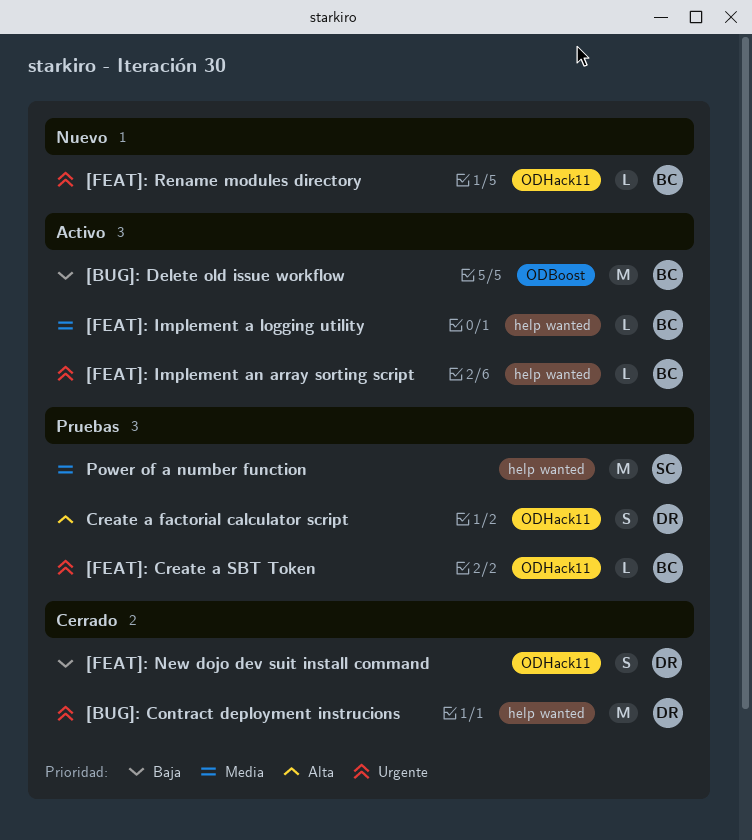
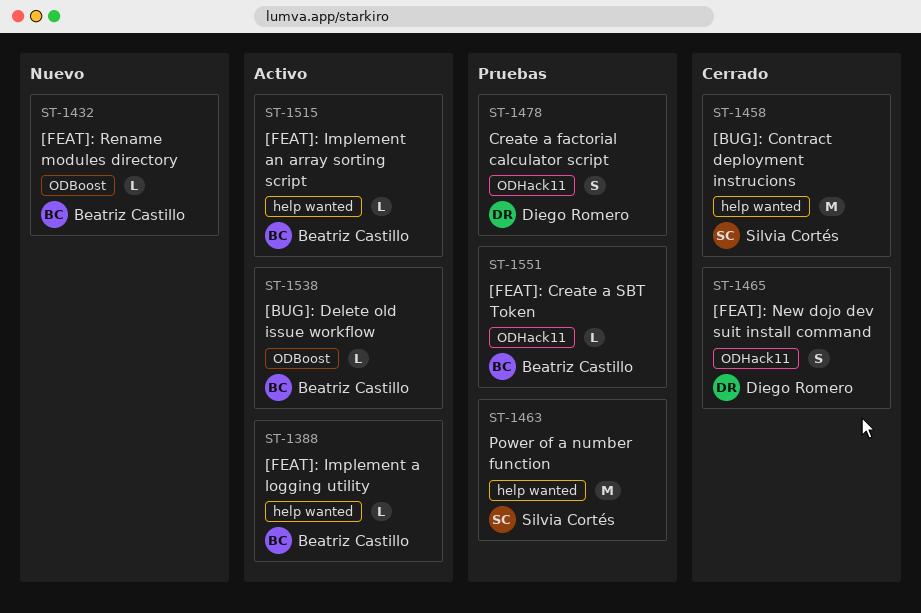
[BUG]: Contract deployment instrucions, owner: Diego Romero -> Silvia Cortés
[BUG]: Delete old issue workflow, estimate: M -> L
[FEAT]: Rename modules directory, label: ODHack11 -> ODBoost

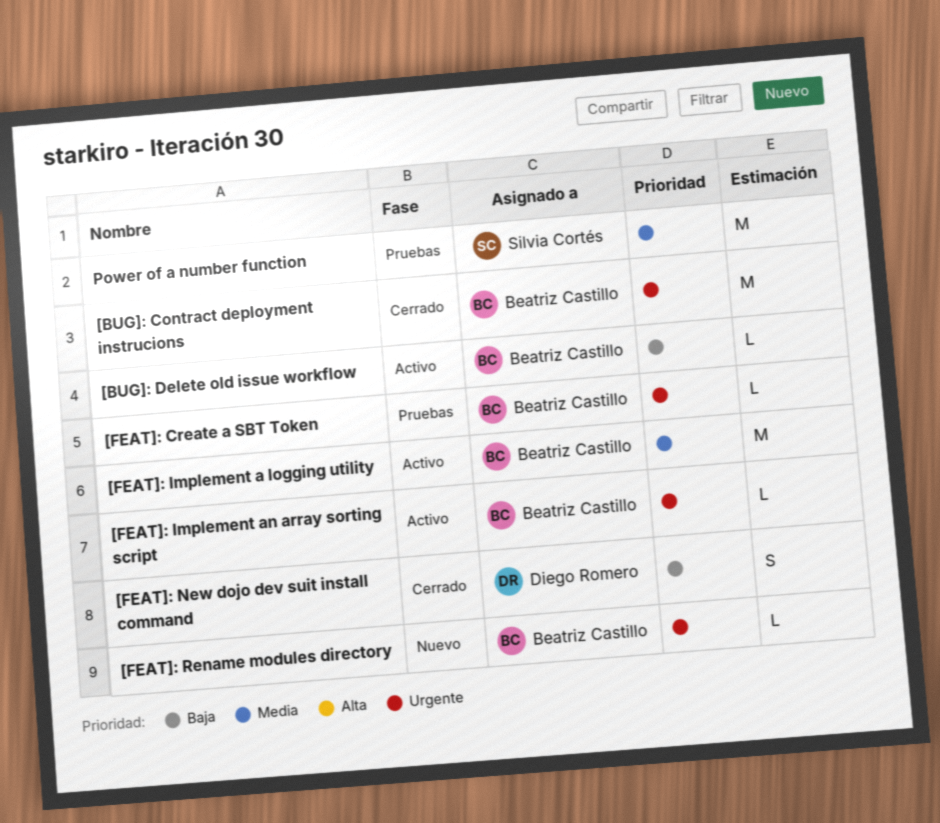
[BUG]: Contract deployment instrucions, owner: Silvia Cortés -> Beatriz Castillo
[FEAT]: Implement a logging utility, estimate: L -> M
Create a factorial calculator script: present -> none

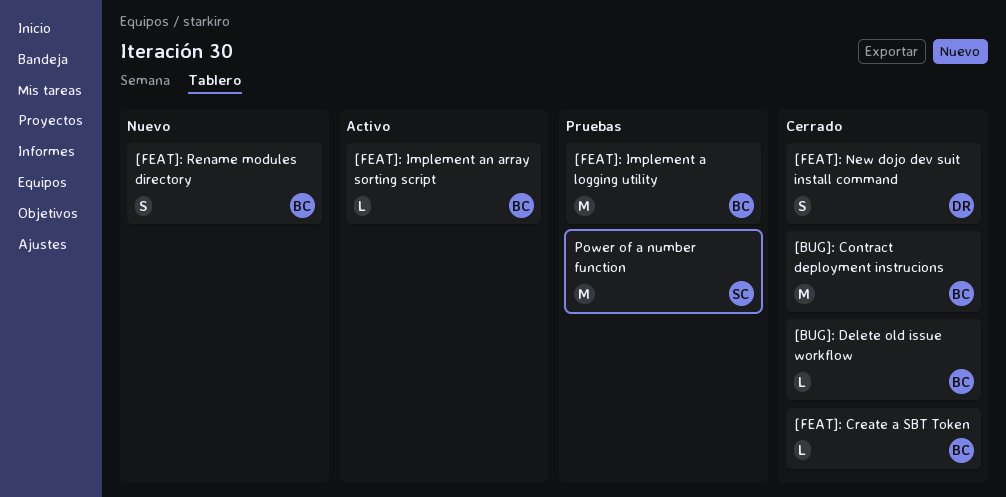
[BUG]: Delete old issue workflow, status: Activo -> Cerrado
[FEAT]: Create a SBT Token, status: Pruebas -> Cerrado
[FEAT]: Implement a logging utility, status: Activo -> Pruebas
[FEAT]: Rename modules directory, estimate: L -> S

